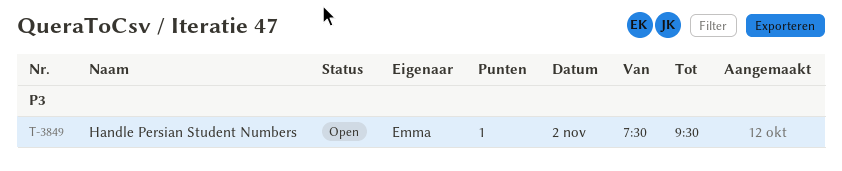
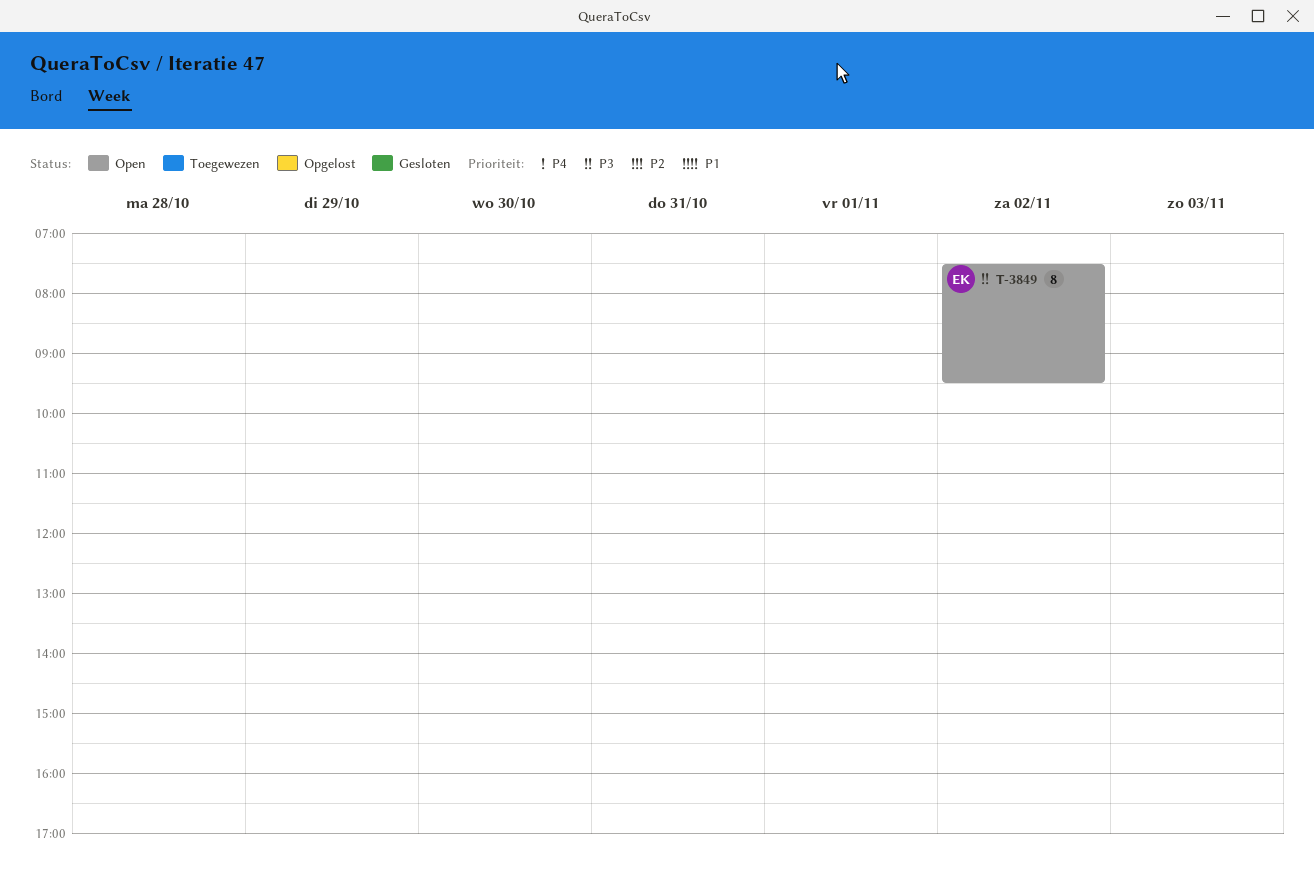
T-3849, estimate: 1 -> 8

